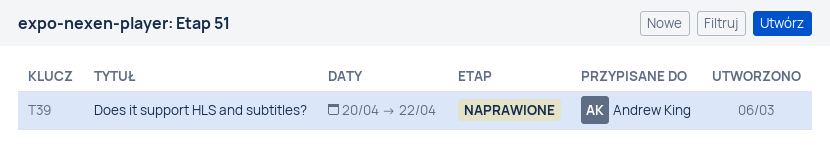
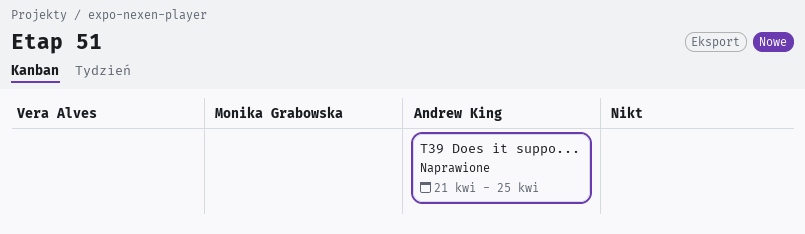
T39, start: Apr 20 -> Apr 21
T39, due: Apr 22 -> Apr 25

